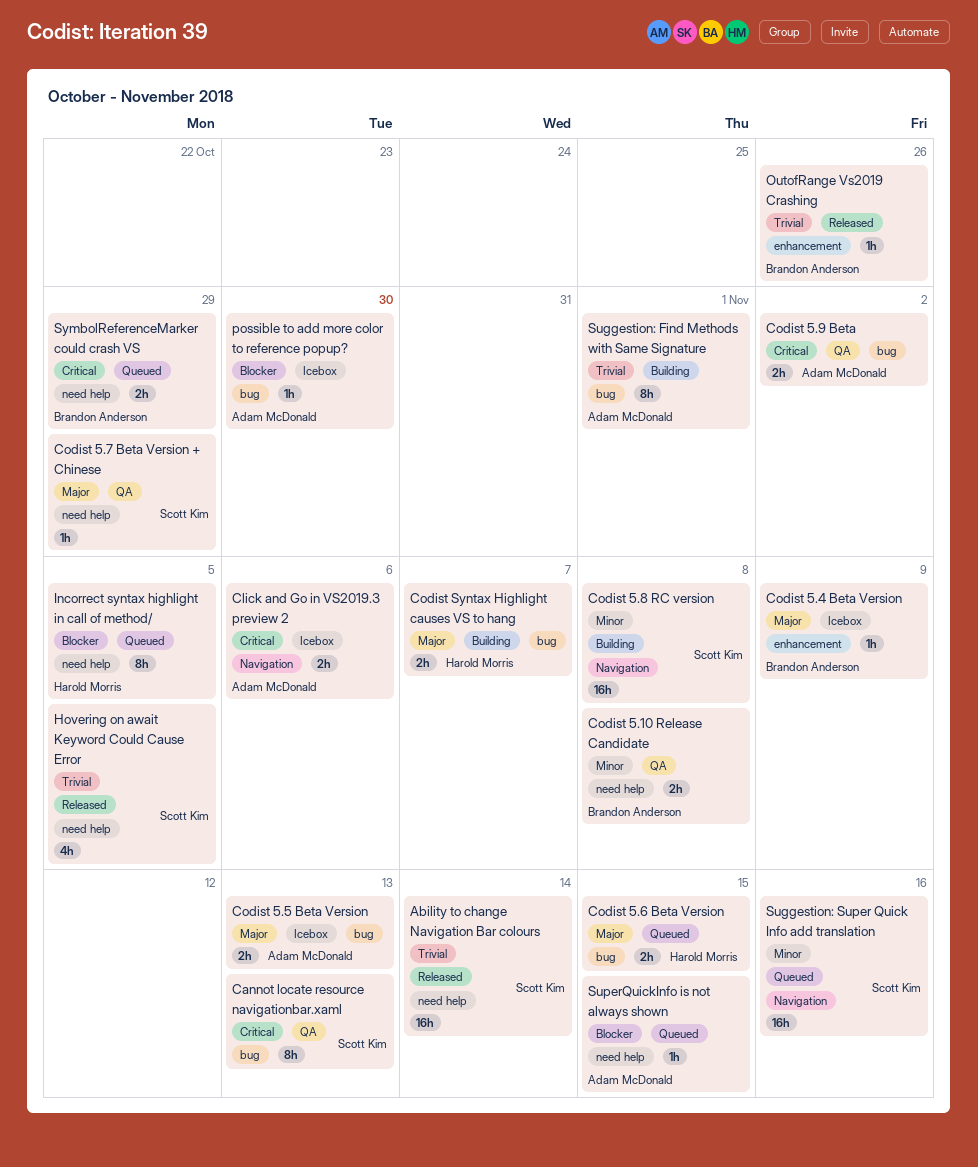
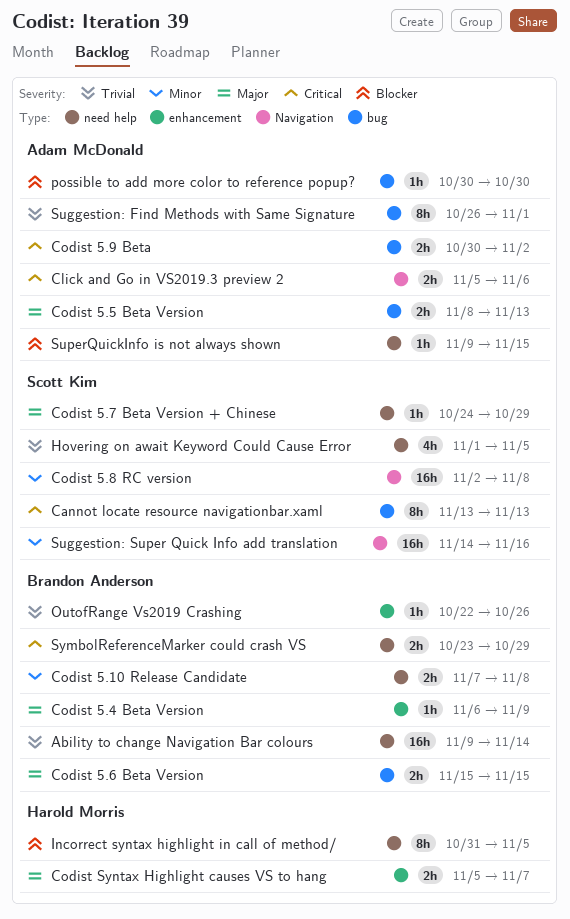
Ability to change Navigation Bar colours, owner: Scott Kim -> Brandon Anderson
Codist 5.6 Beta Version, owner: Harold Morris -> Brandon Anderson
Codist Syntax Highlight causes VS to hang, label: bug -> enhancement

